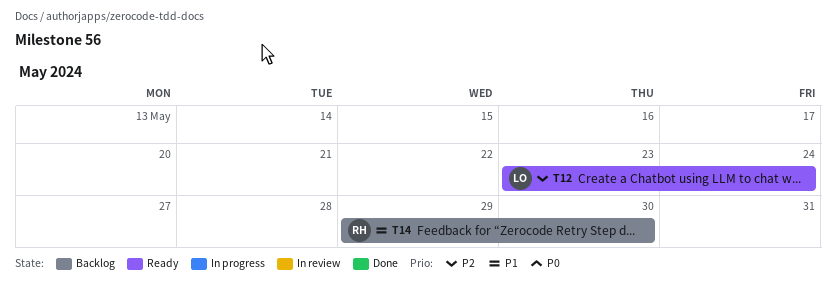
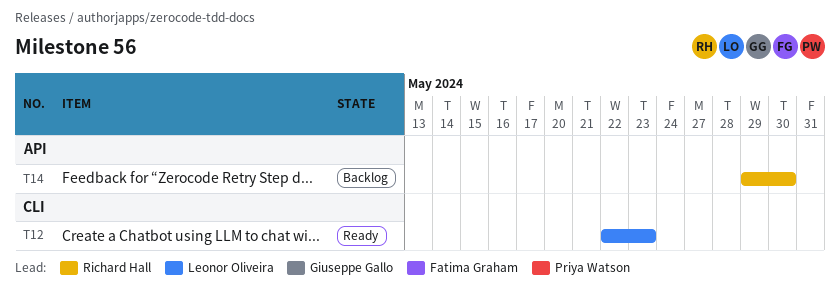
T12, start: May 23 -> May 22
T12, due: May 24 -> May 23

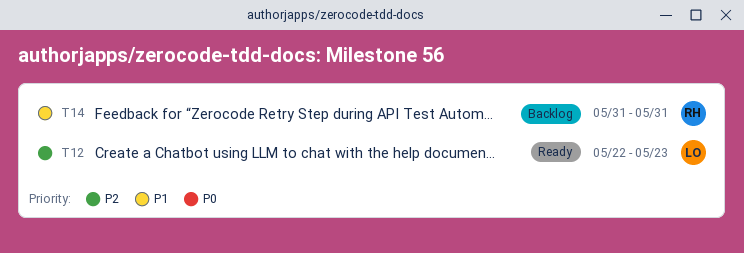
T14, start: May 29 -> May 31
T14, due: May 30 -> May 31

